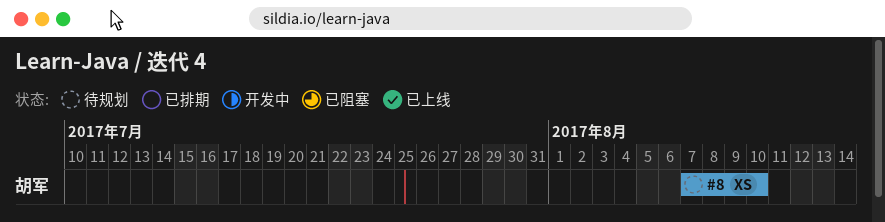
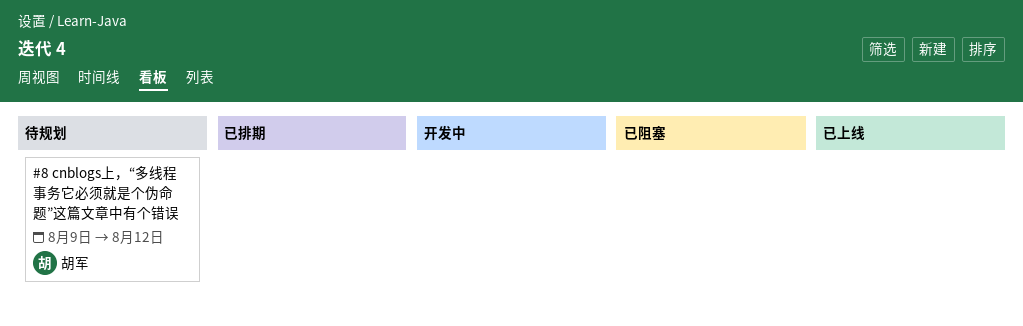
#8, start: Aug 7 -> Aug 9
#8, due: Aug 10 -> Aug 12

